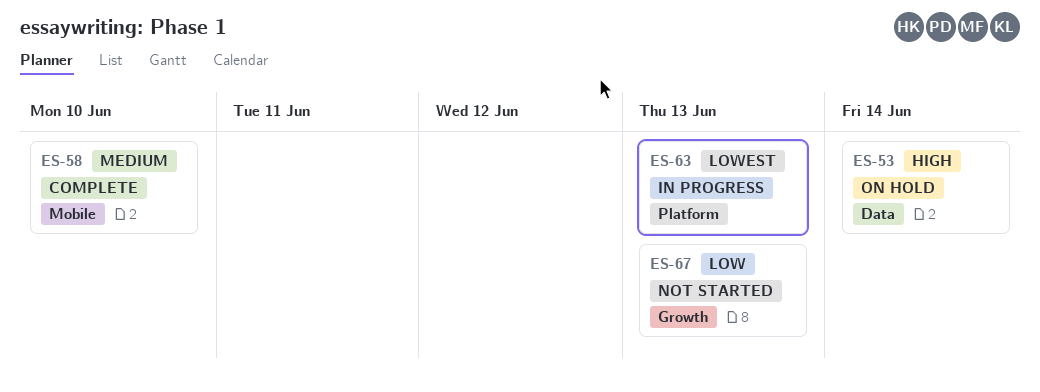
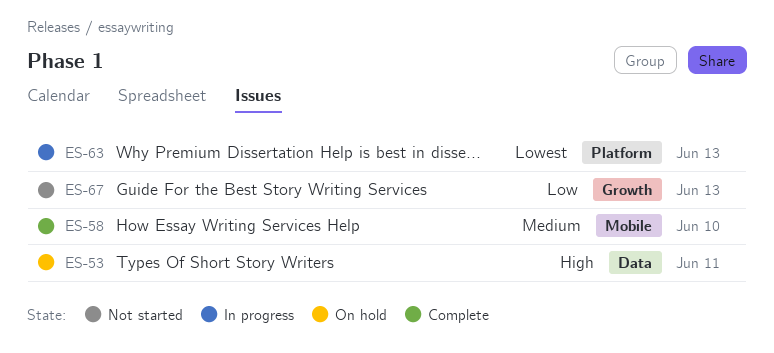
ES-53, due: Jun 14 -> Jun 11

